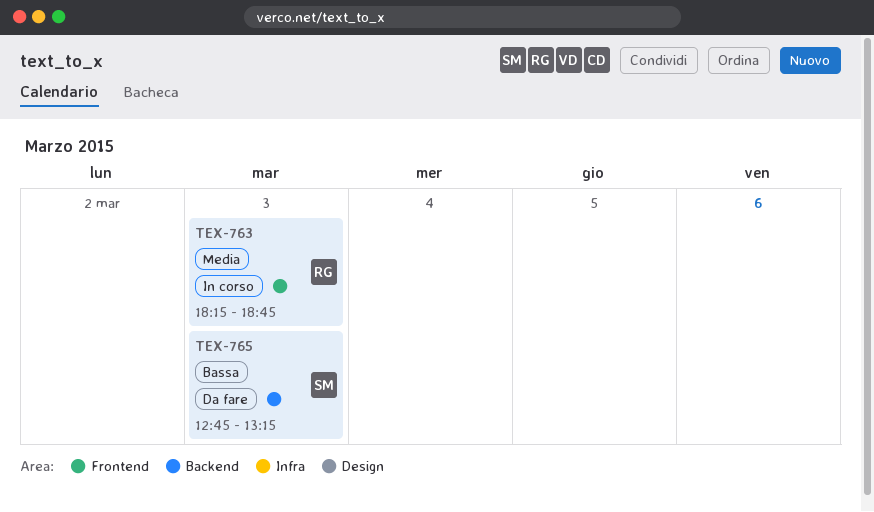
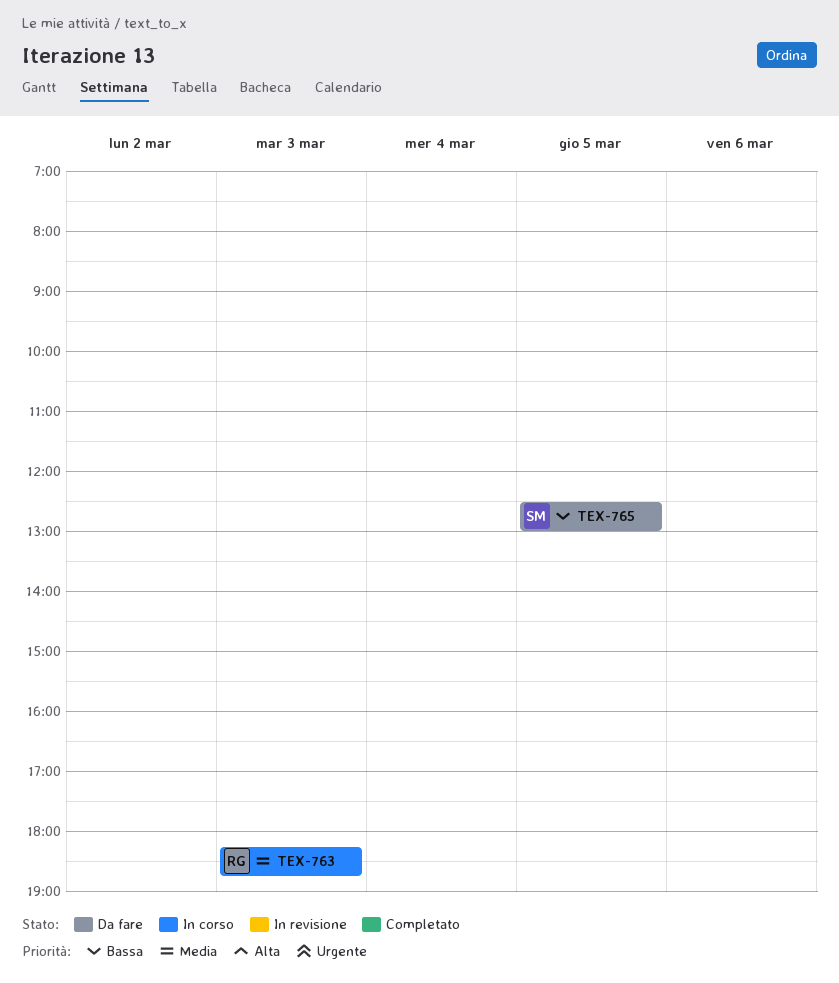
TEX-765, day: Mar 3 -> Mar 5
TEX-765, begins: 12:45 -> 12:30
TEX-765, ends: 13:15 -> 13:00

